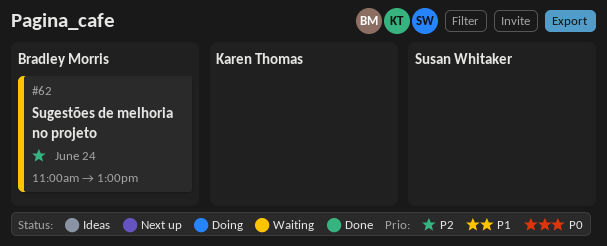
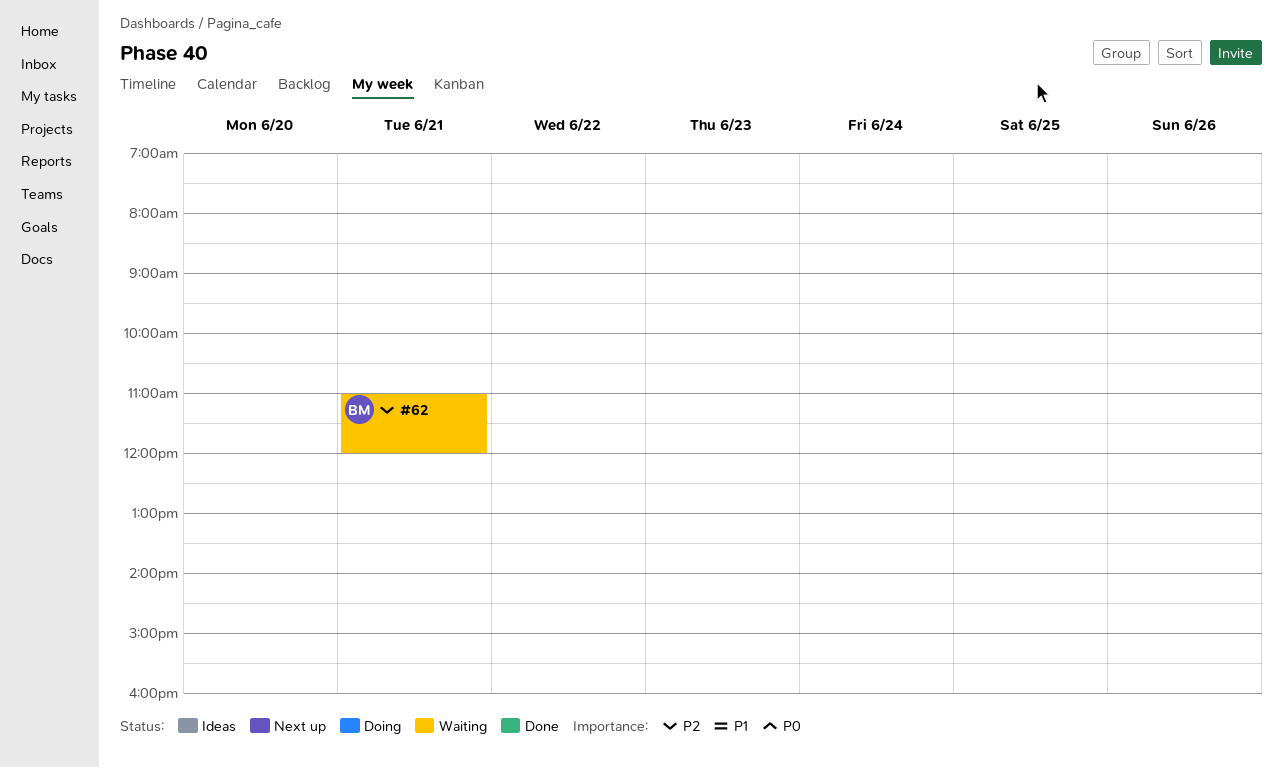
#62, day: Jun 24 -> Jun 21
#62, ends: 13:00 -> 12:00

